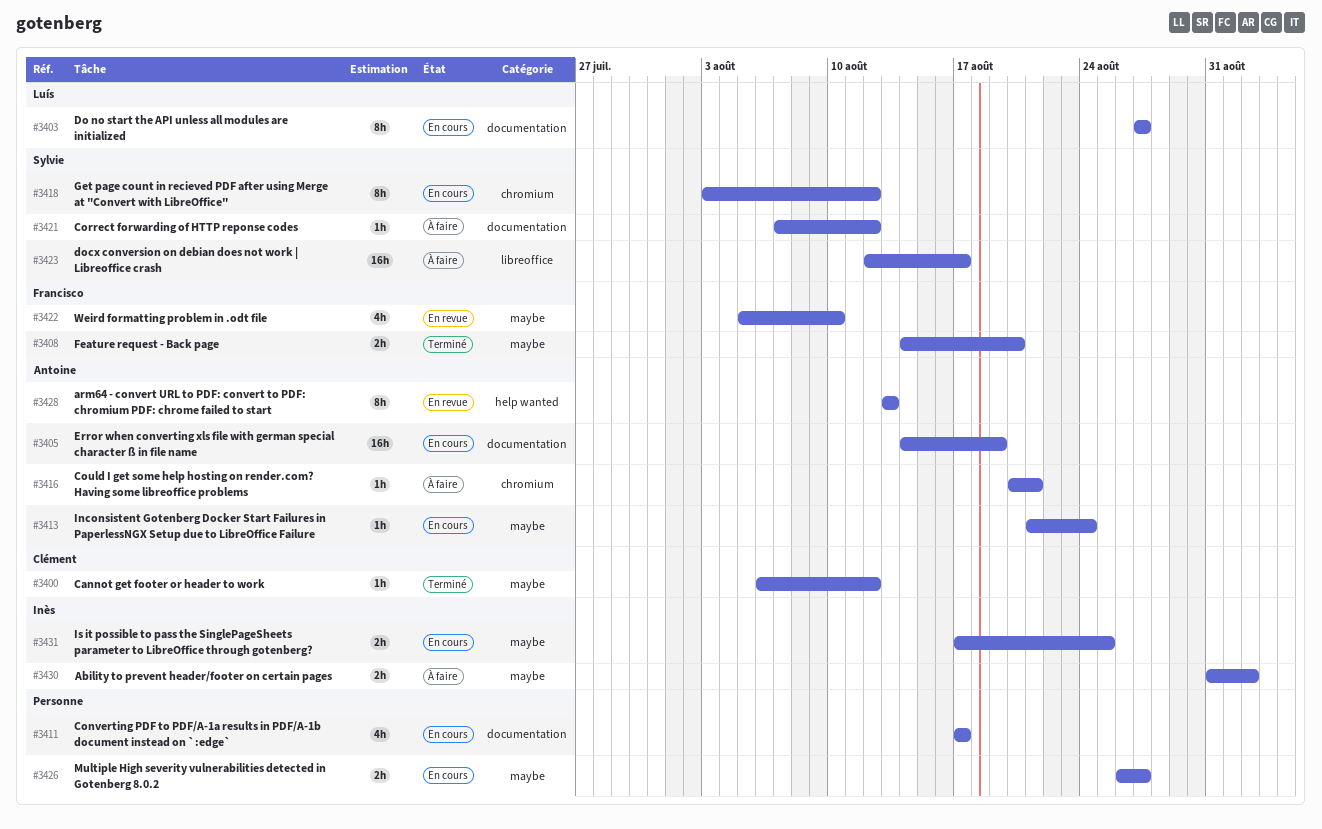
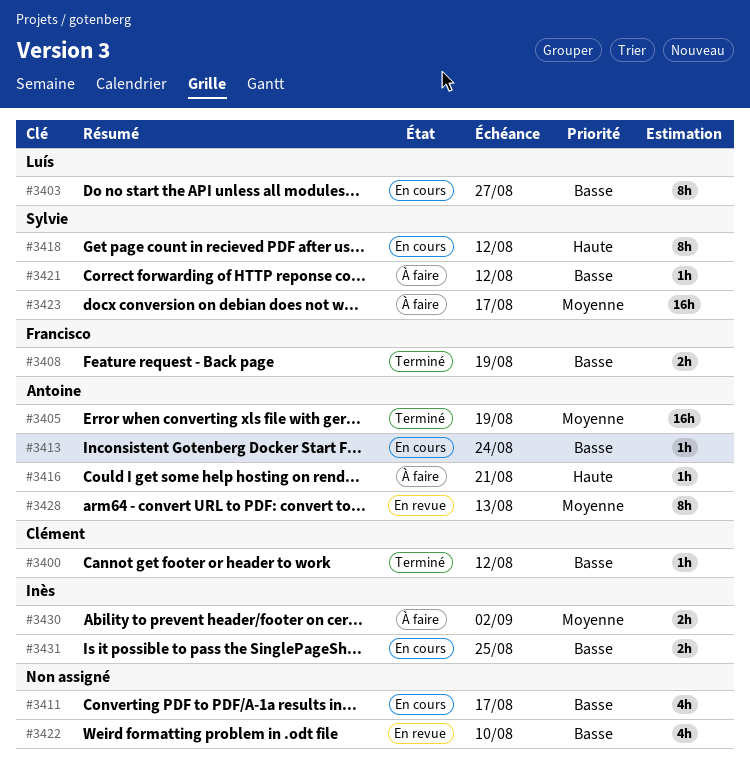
#3405, status: En cours -> Terminé
#3408, due: Aug 20 -> Aug 19
#3422, owner: Francisco -> none
#3426: present -> none

